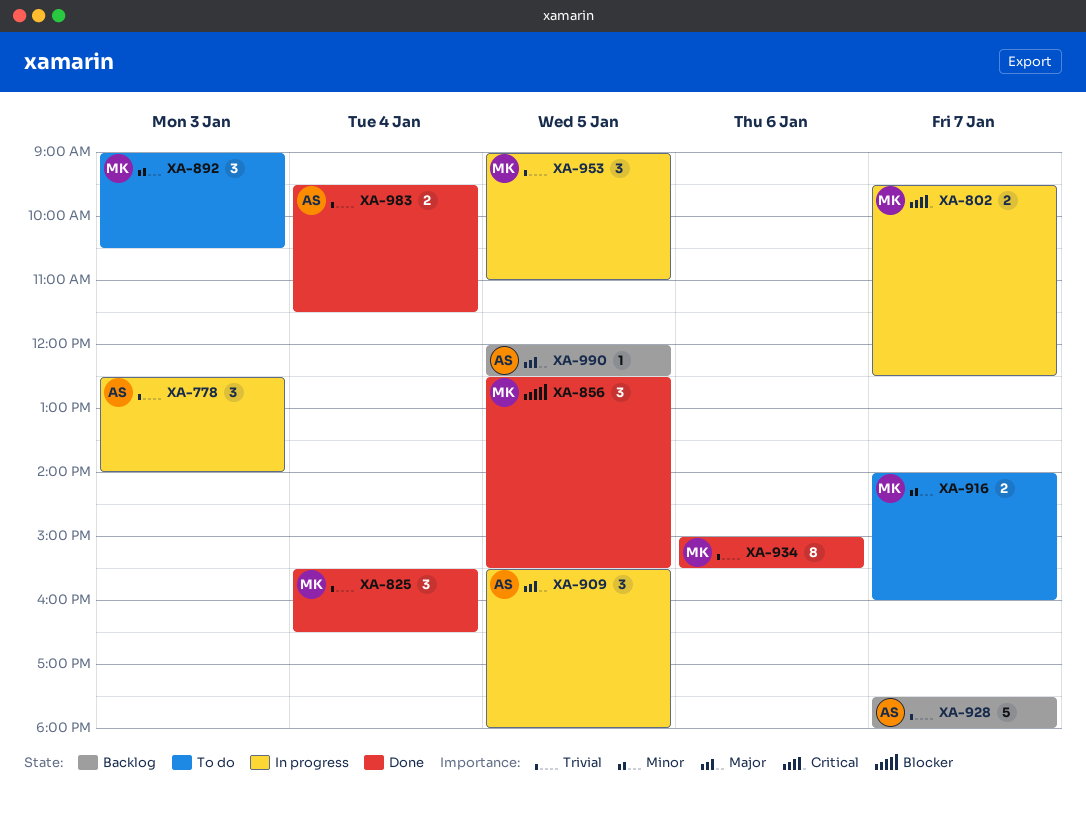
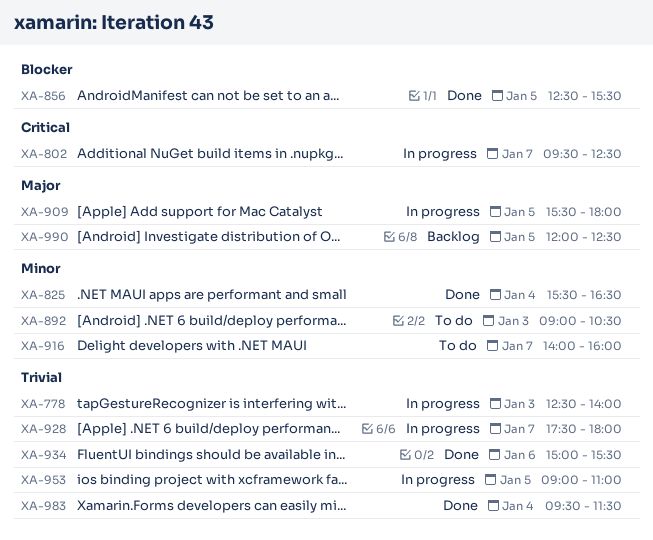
XA-825, priority: Trivial -> Minor
XA-928, status: Backlog -> In progress

